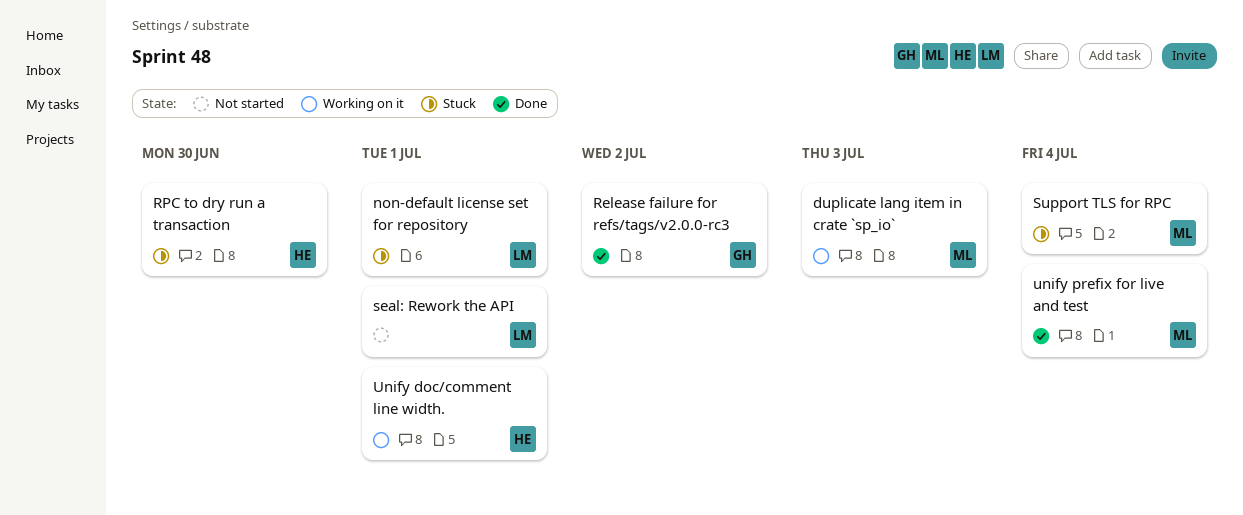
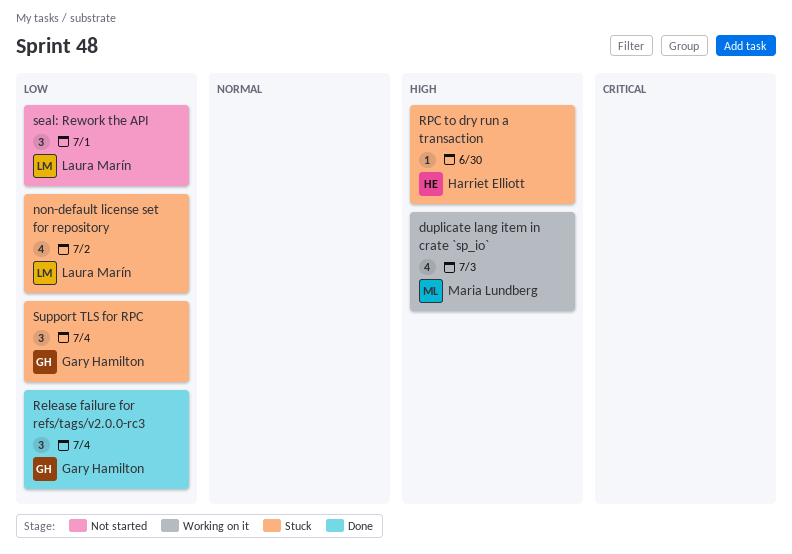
non-default license set for repository, due: Jul 1 -> Jul 2
Release failure for refs/tags/v2.0.0-rc3, due: Jul 2 -> Jul 4
Support TLS for RPC, owner: Maria Lundberg -> Gary Hamilton
Unify doc/comment line width.: present -> none
unify prefix for live and test: present -> none

